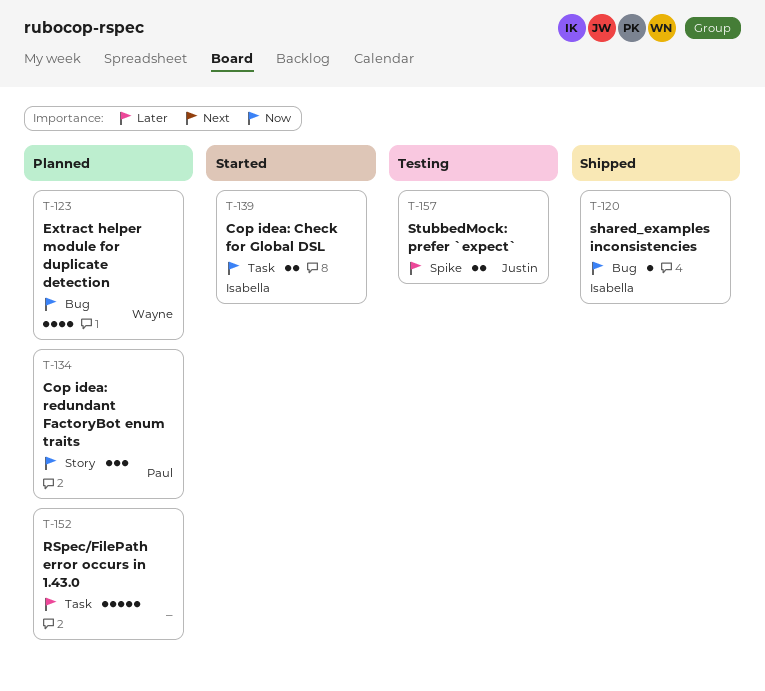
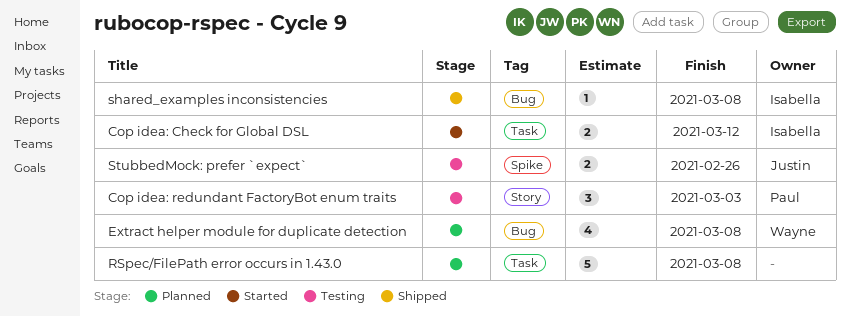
Cop idea: redundant FactoryBot enum traits, status: Planned -> Testing

